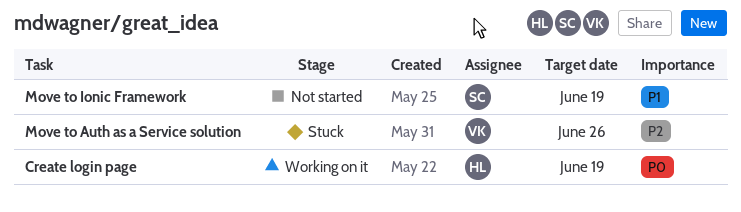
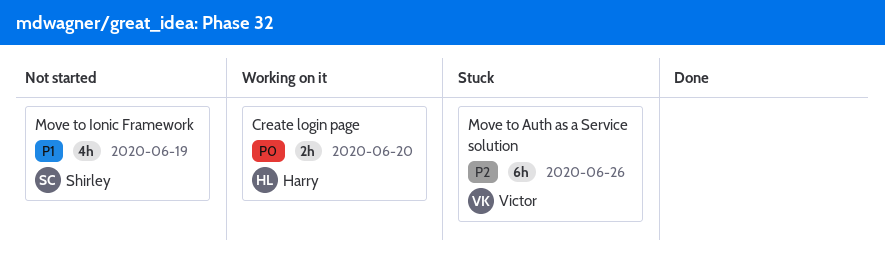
Create login page, due: Jun 19 -> Jun 20

